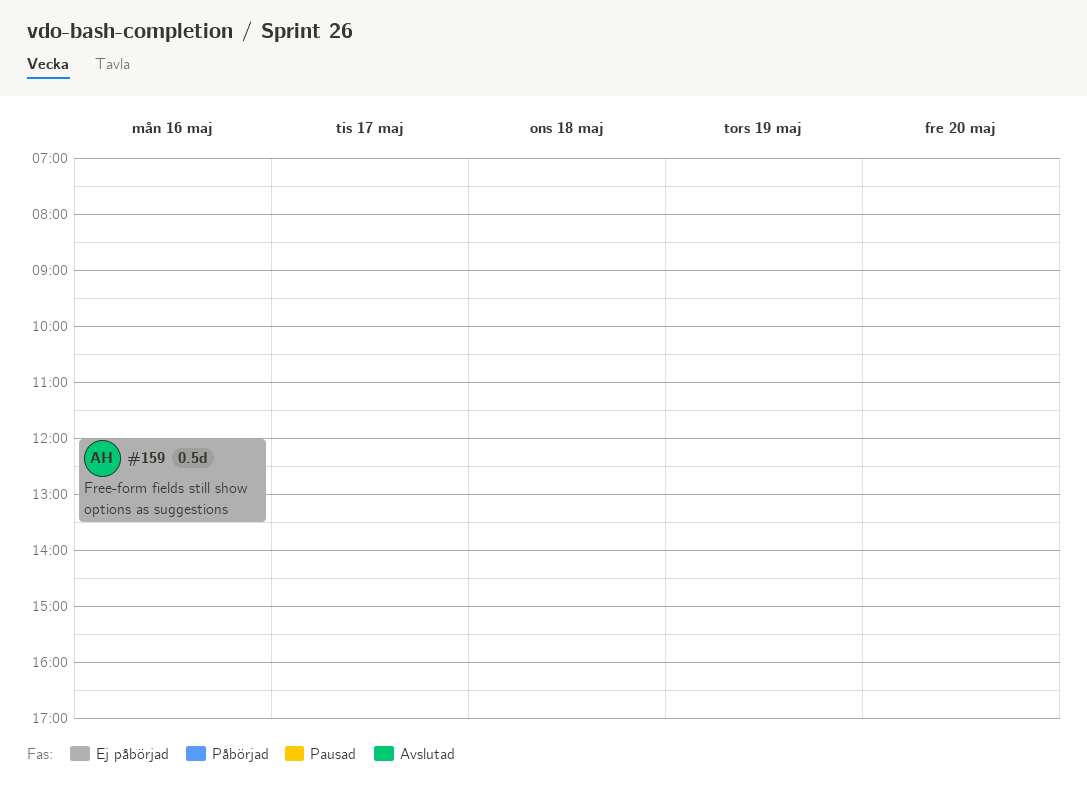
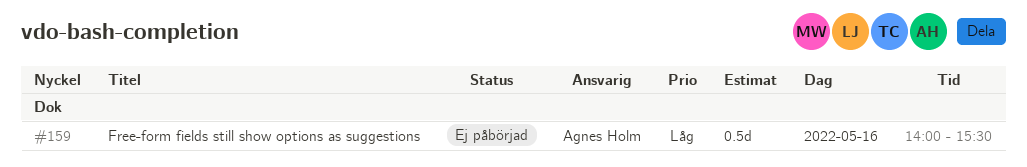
#159, begins: 12:00 -> 14:00
#159, ends: 13:30 -> 15:30

